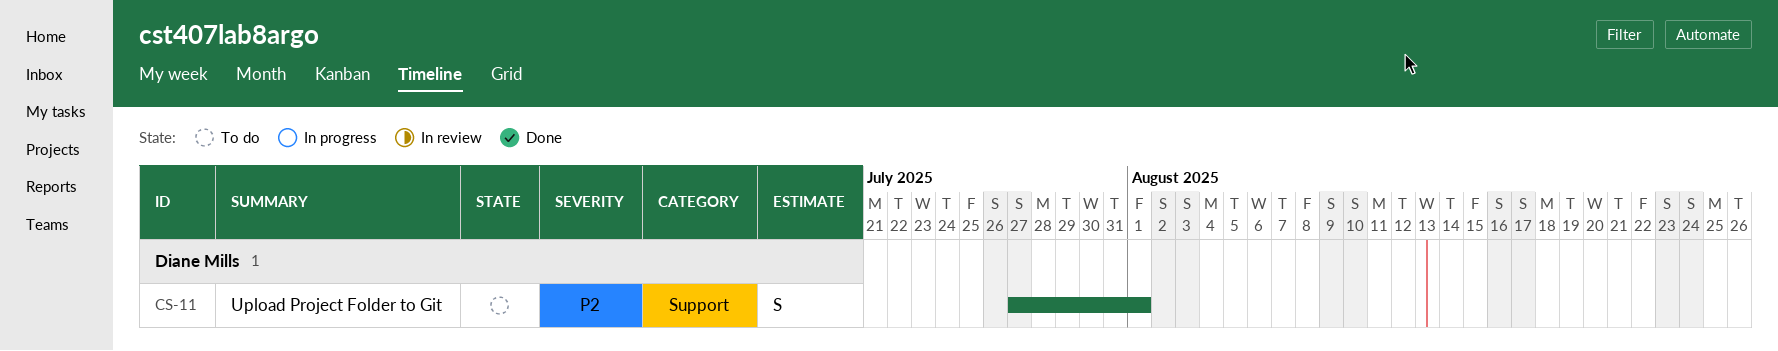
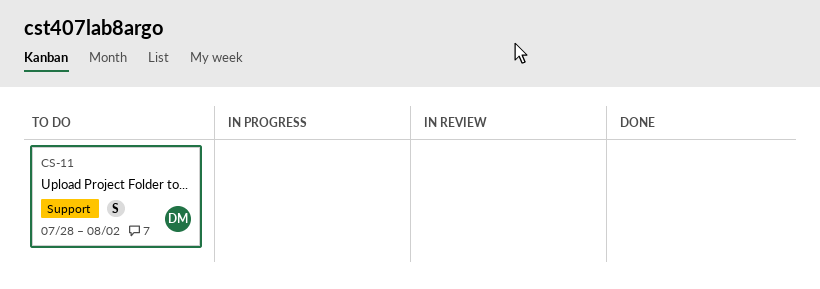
CS-11, start: Jul 27 -> Jul 28
CS-11, due: Aug 1 -> Aug 2

